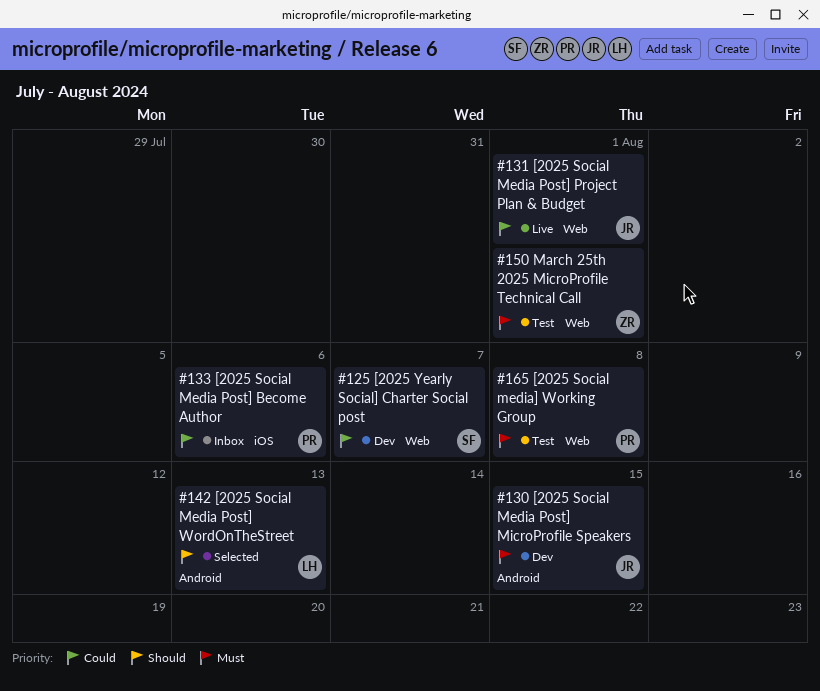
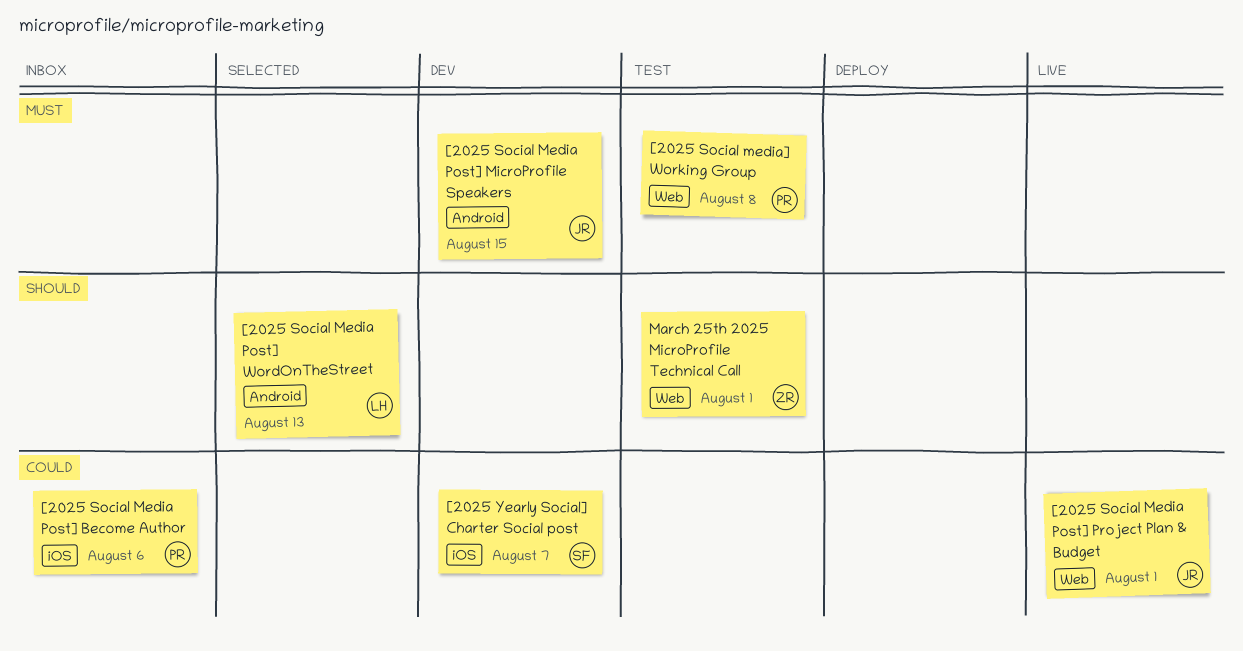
[2025 Yearly Social] Charter Social post, label: Web -> iOS
March 25th 2025 MicroProfile Technical Call, priority: Must -> Should

